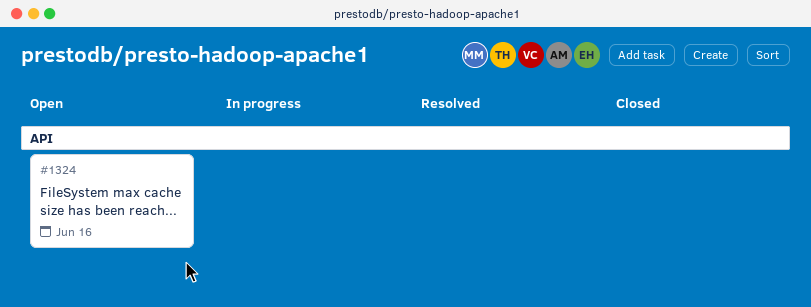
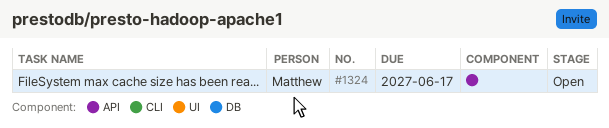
#1324, due: Jun 16 -> Jun 17

